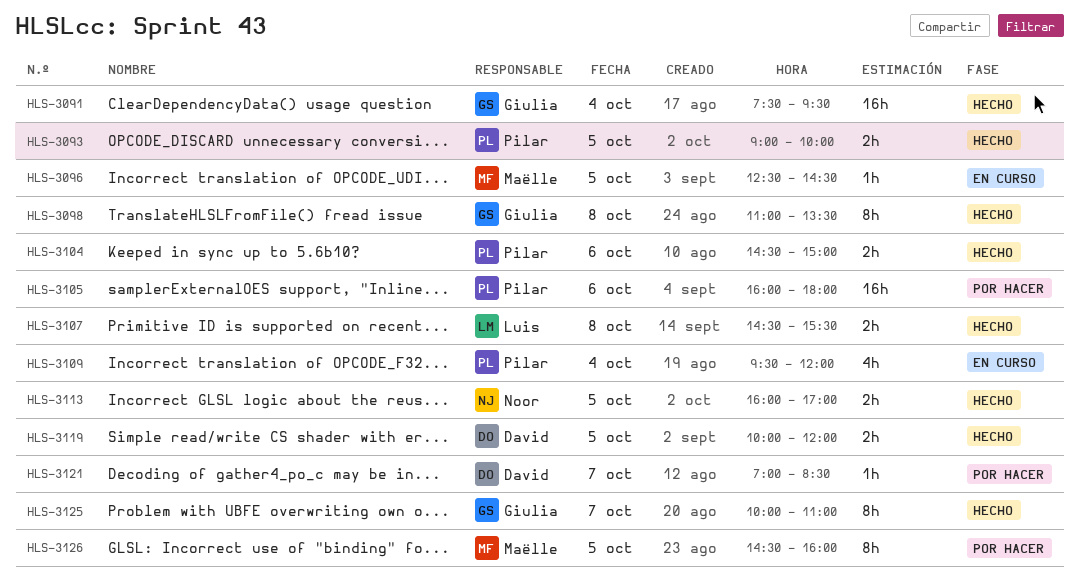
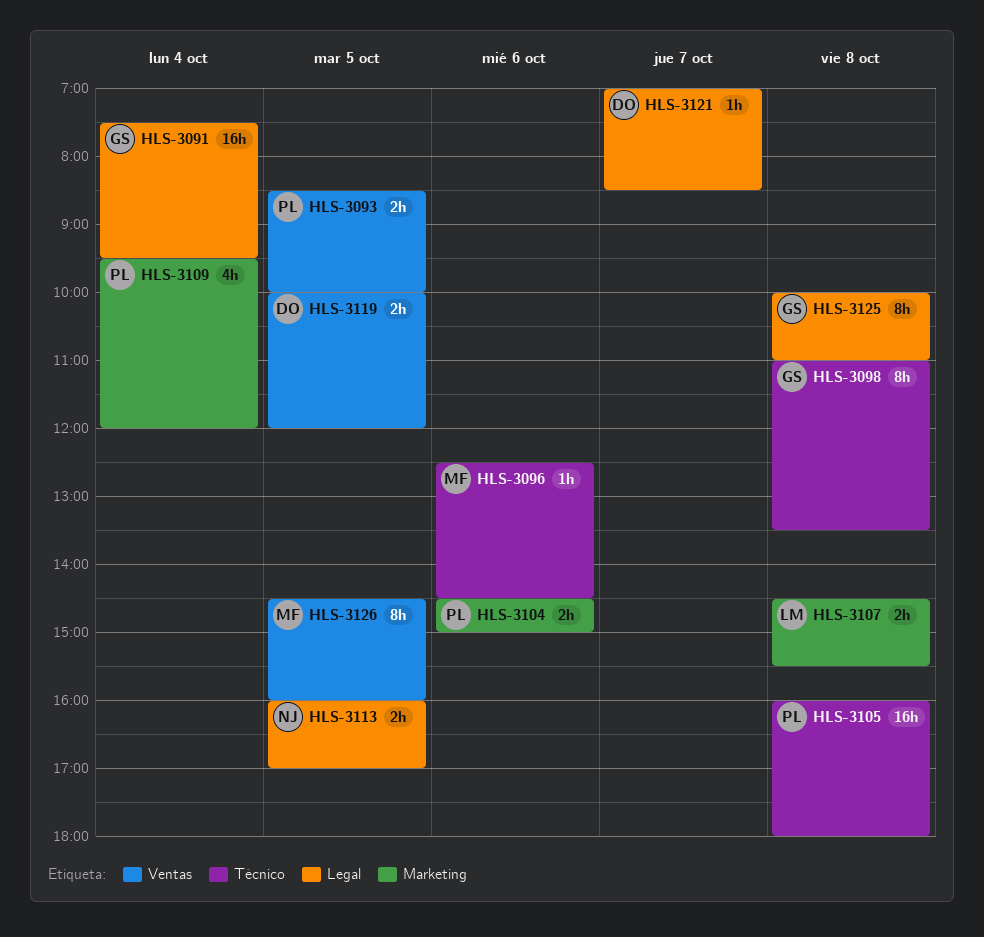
HLS-3093, begins: 09:00 -> 08:30
HLS-3096, day: Oct 5 -> Oct 6
HLS-3105, day: Oct 6 -> Oct 8
HLS-3125, day: Oct 7 -> Oct 8

